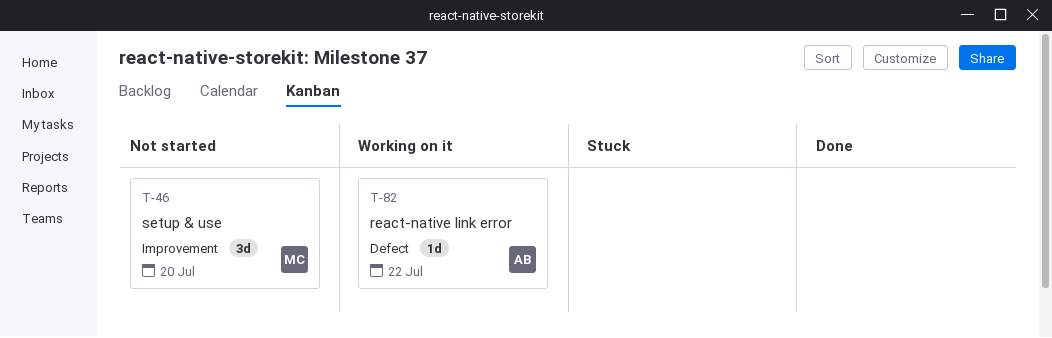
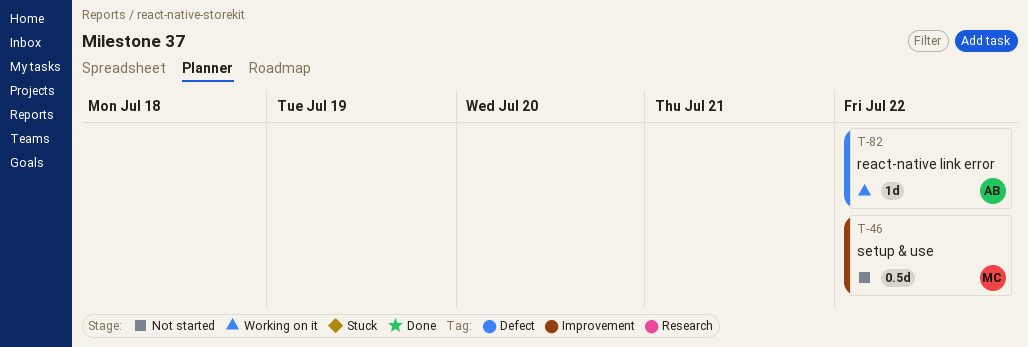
T-46, estimate: 3d -> 0.5d
T-46, due: Jul 20 -> Jul 22

